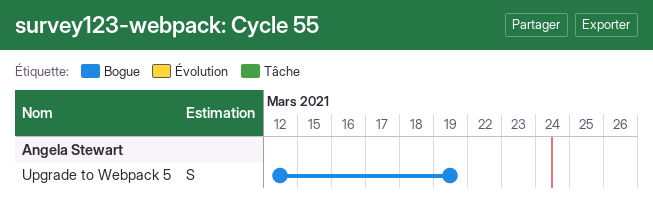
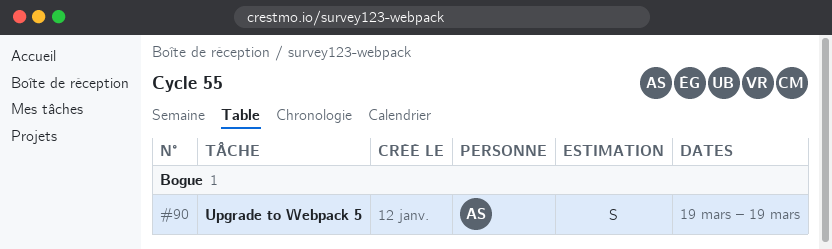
Upgrade to Webpack 5, start: Mar 12 -> Mar 19

